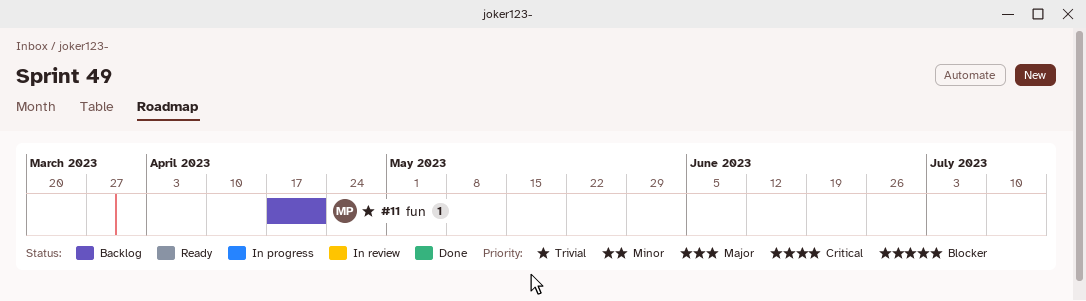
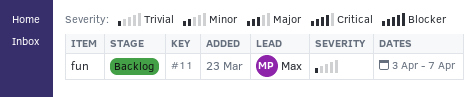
#11, start: Apr 17 -> Apr 3
#11, due: Apr 21 -> Apr 7

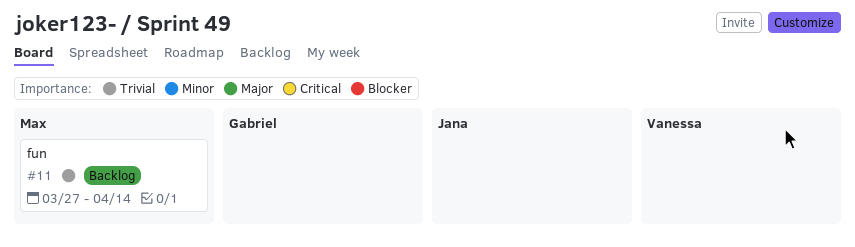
#11, start: Apr 3 -> Mar 27
#11, due: Apr 7 -> Apr 14

